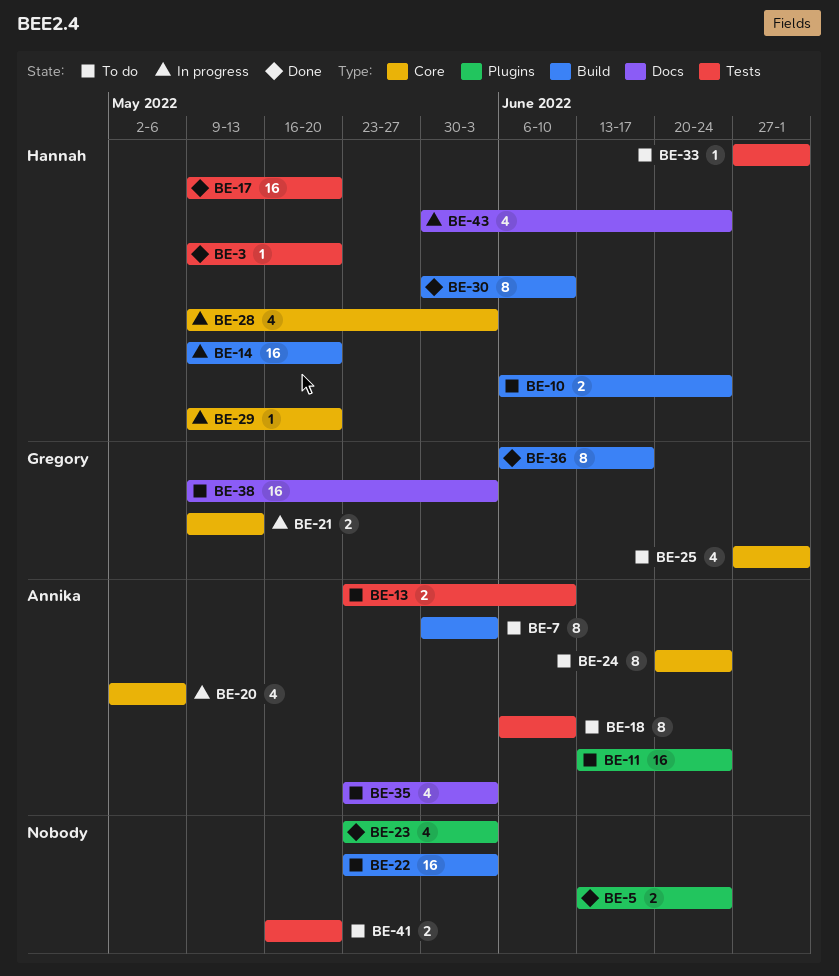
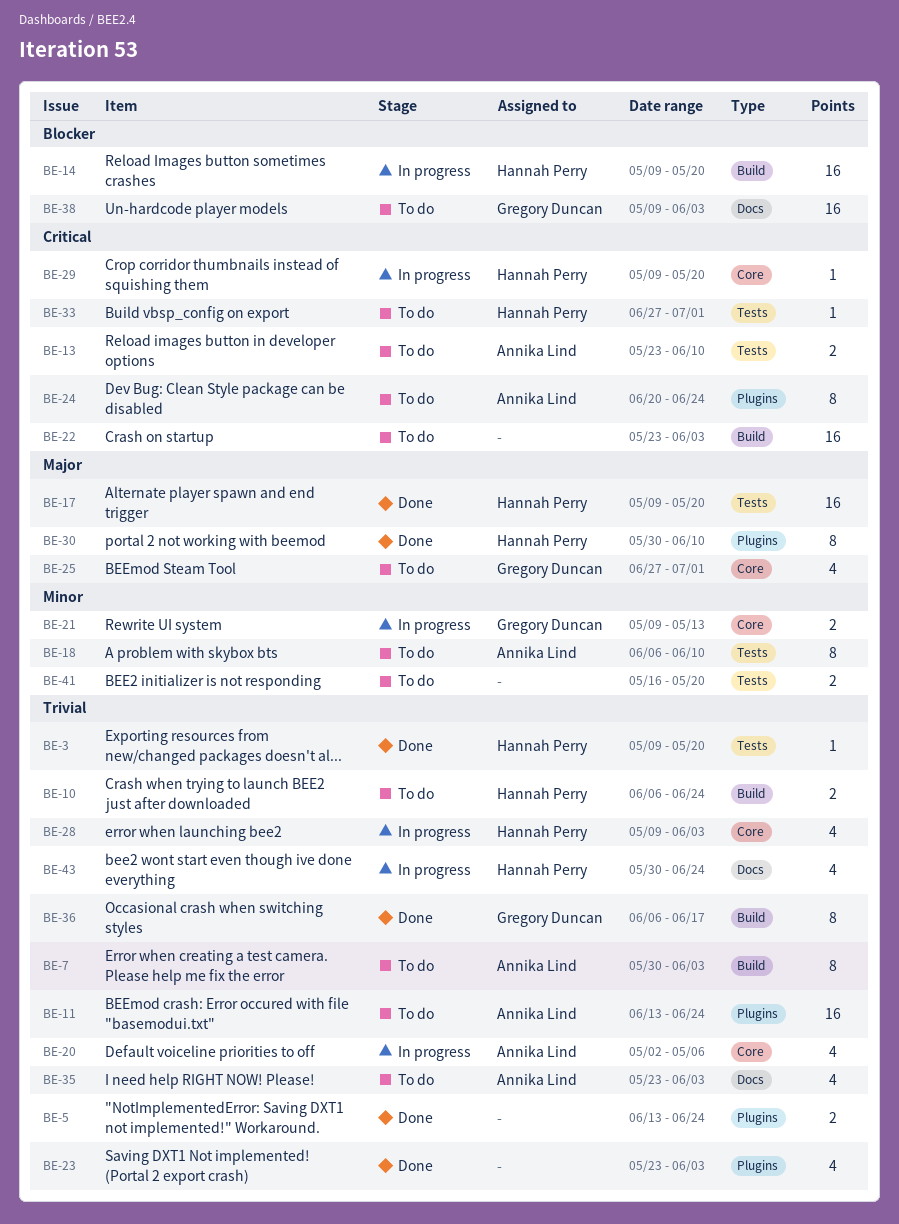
BE-24, label: Core -> Plugins
BE-30, label: Build -> Plugins

